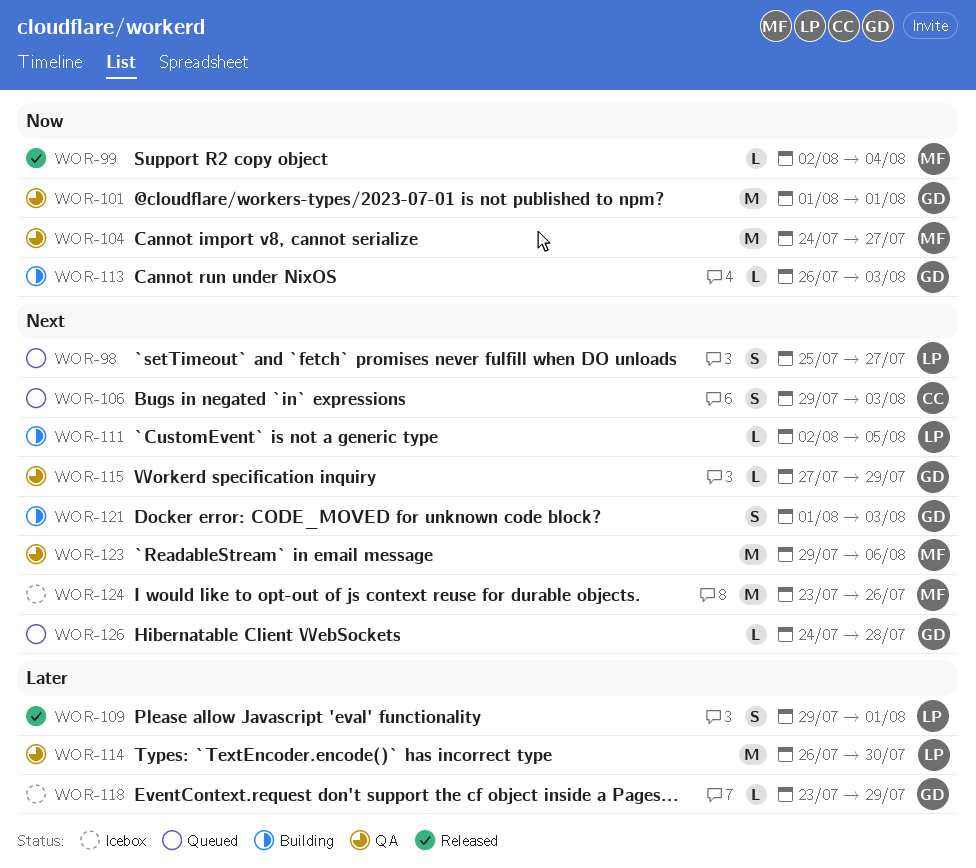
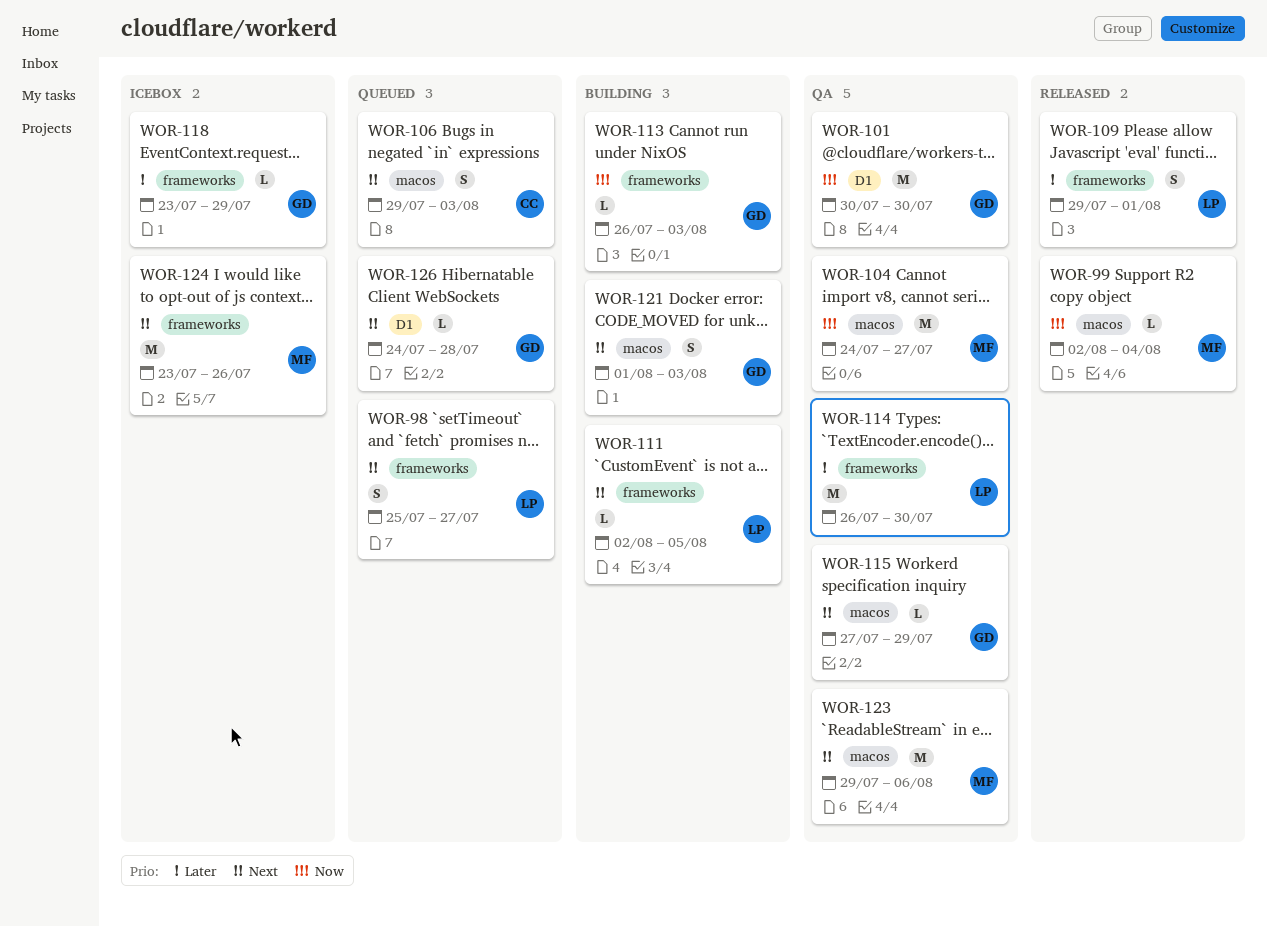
WOR-101, start: Aug 1 -> Jul 30
WOR-101, due: Aug 1 -> Jul 30

